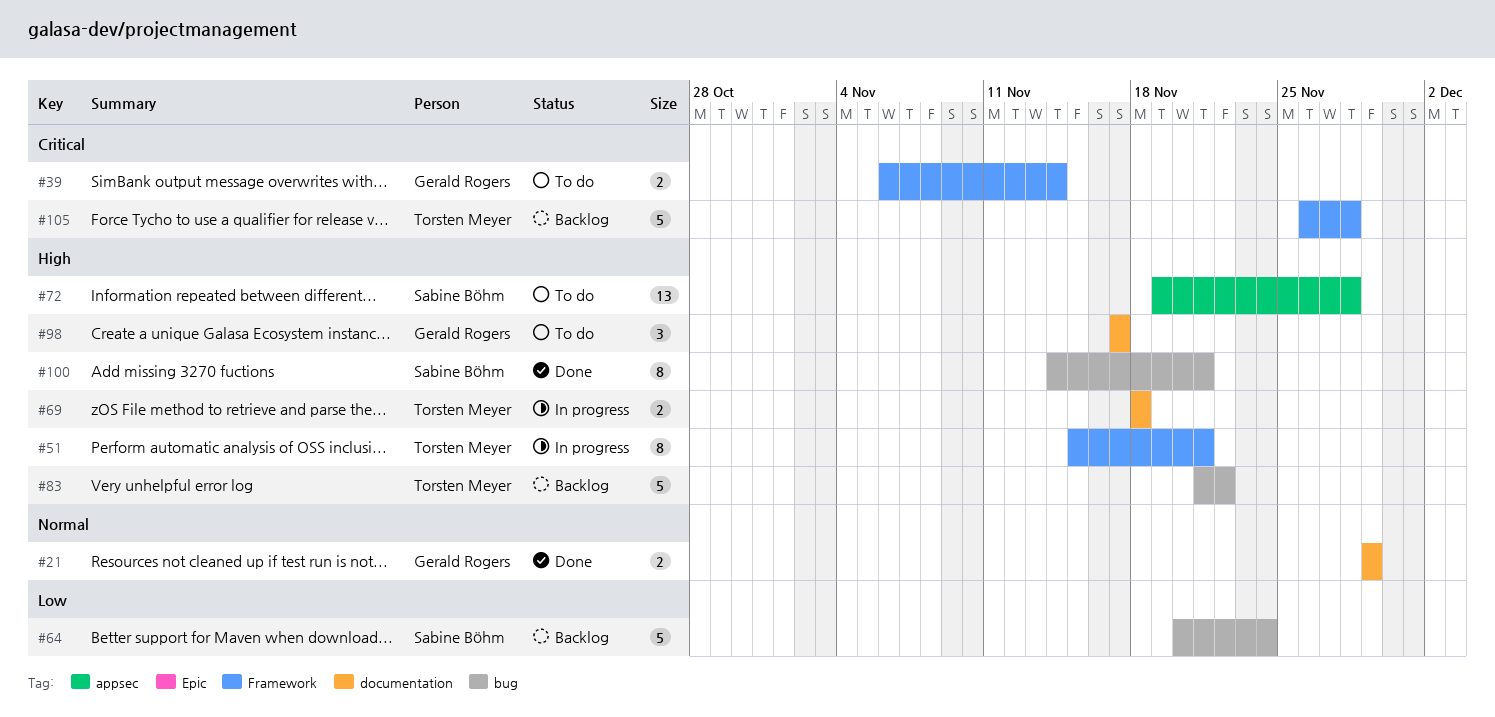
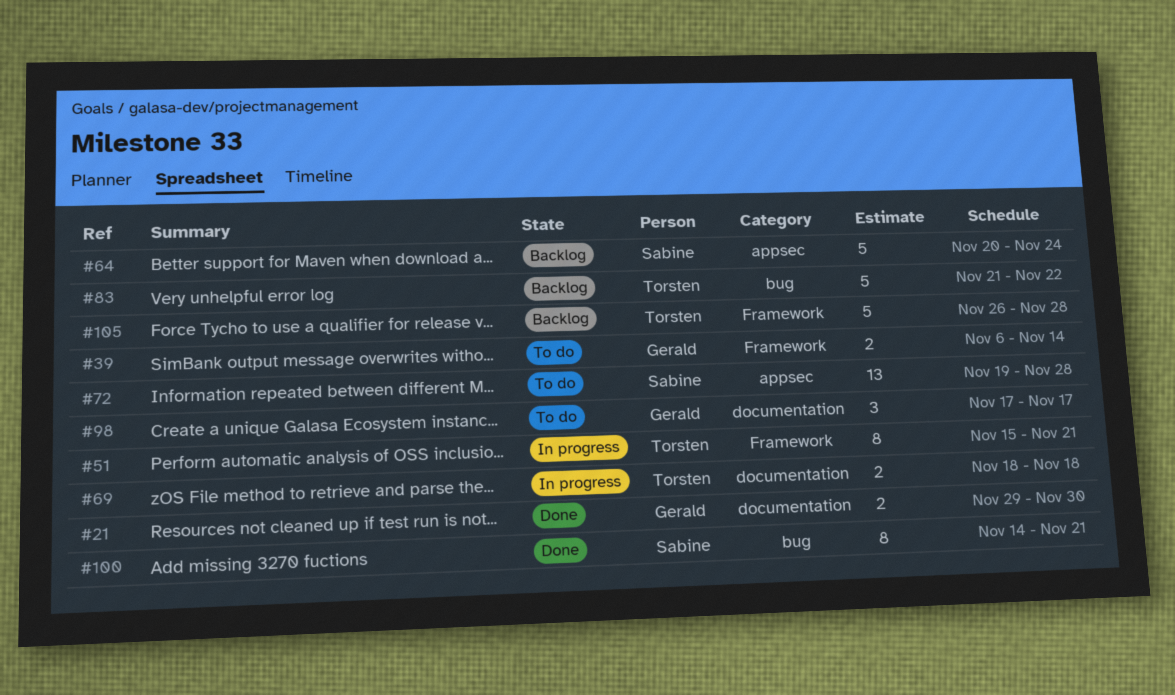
#21, due: Nov 29 -> Nov 30
#64, label: bug -> appsec

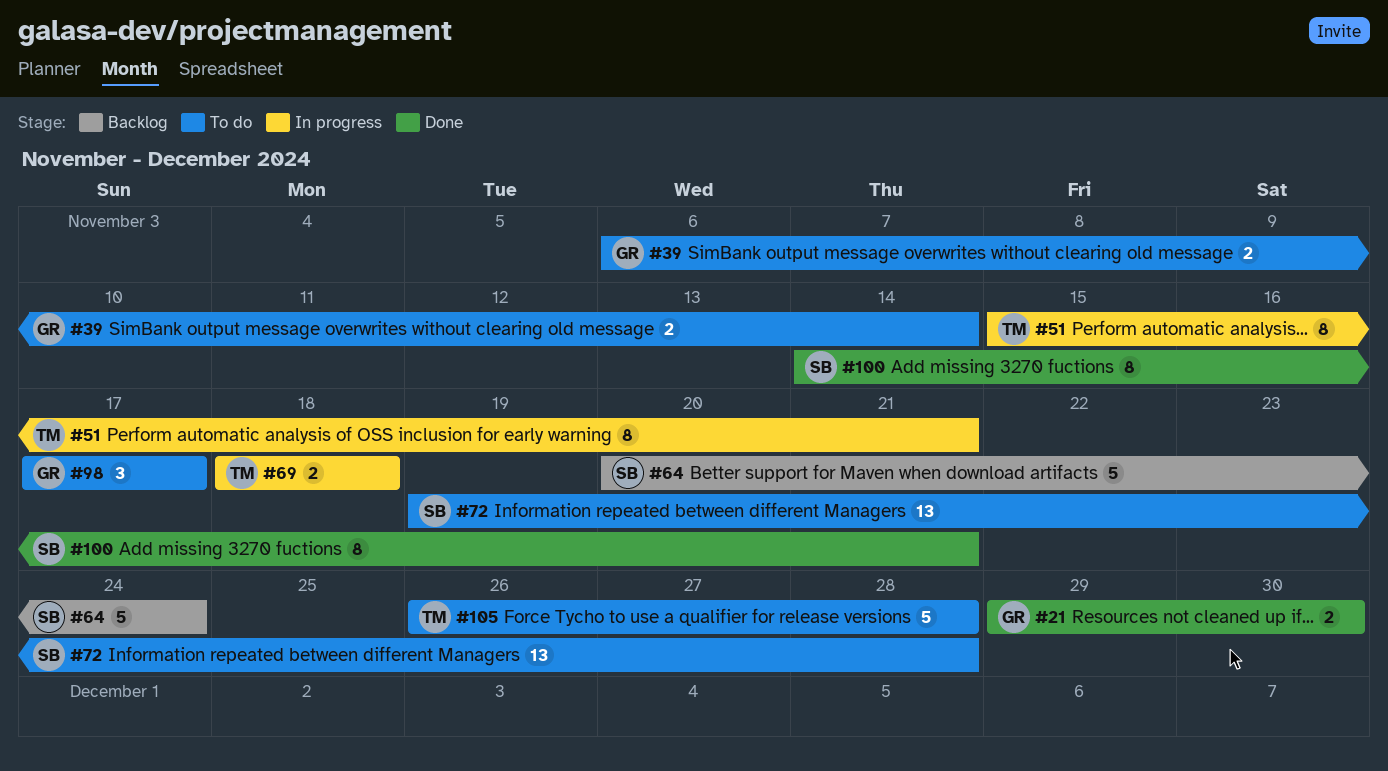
#83: present -> none
#105, status: Backlog -> To do

